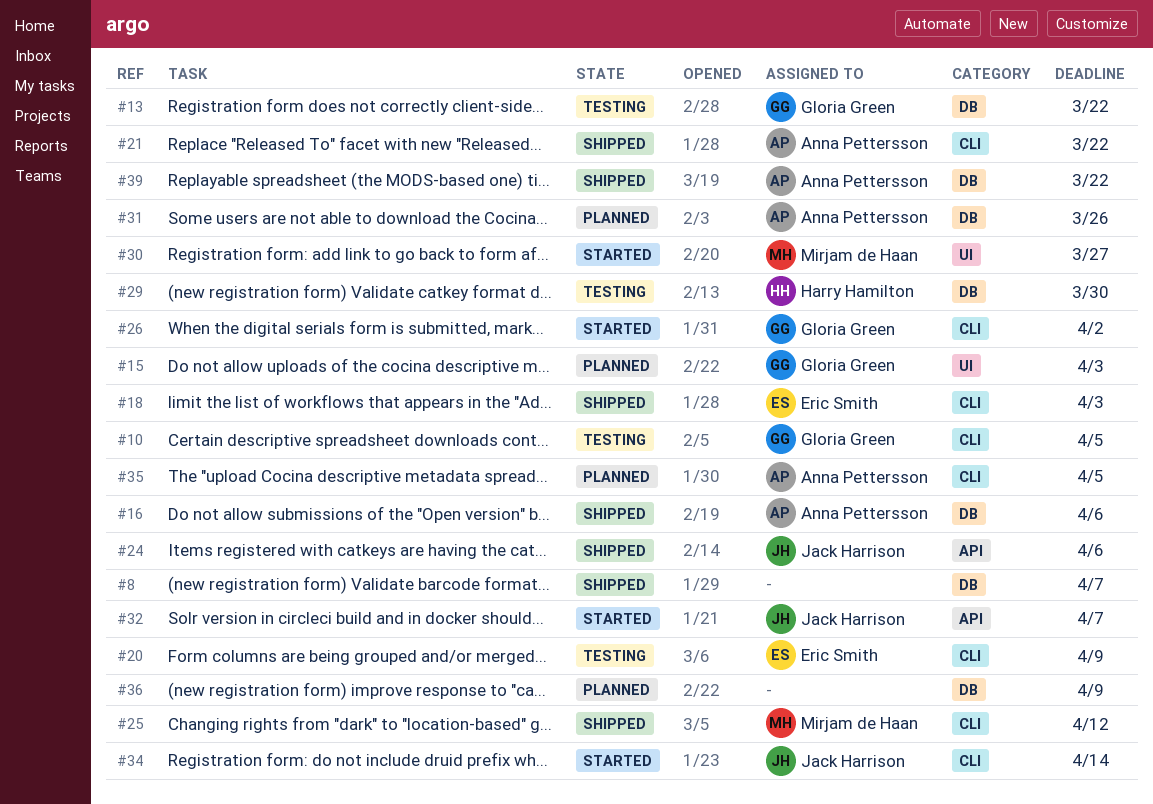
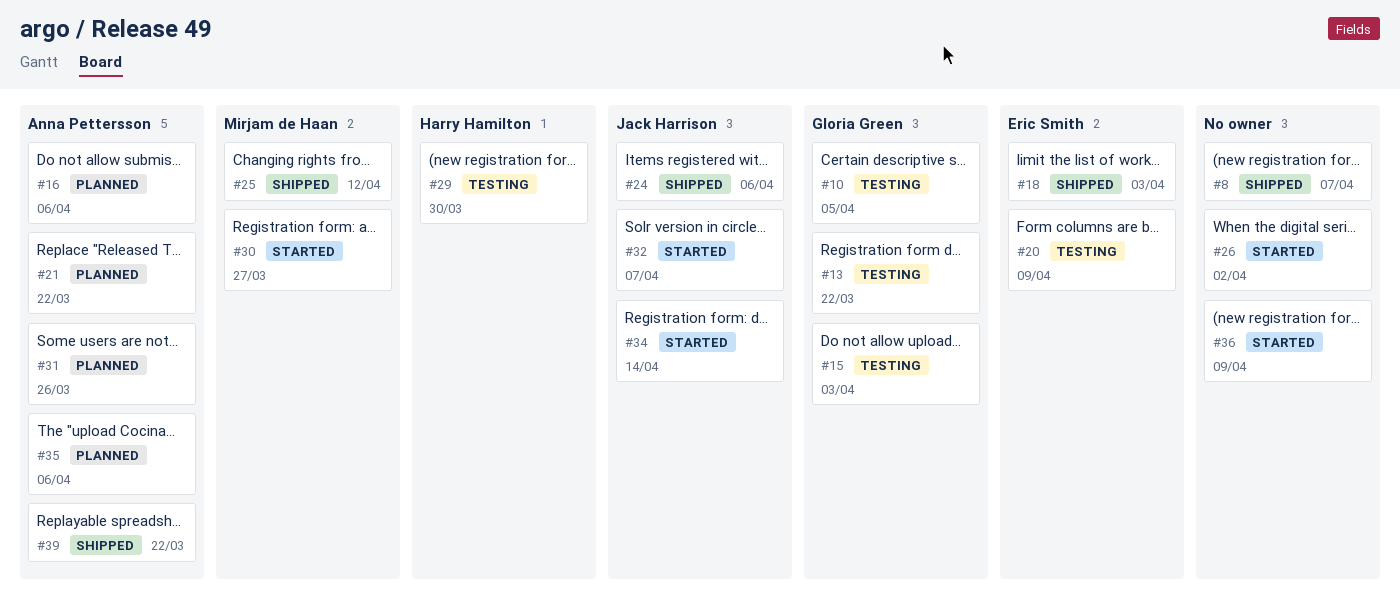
#15, status: Planned -> Testing
#16, status: Shipped -> Planned
#21, status: Shipped -> Planned
#26, owner: Gloria Green -> none
#35, due: Apr 5 -> Apr 6
#36, status: Planned -> Started

